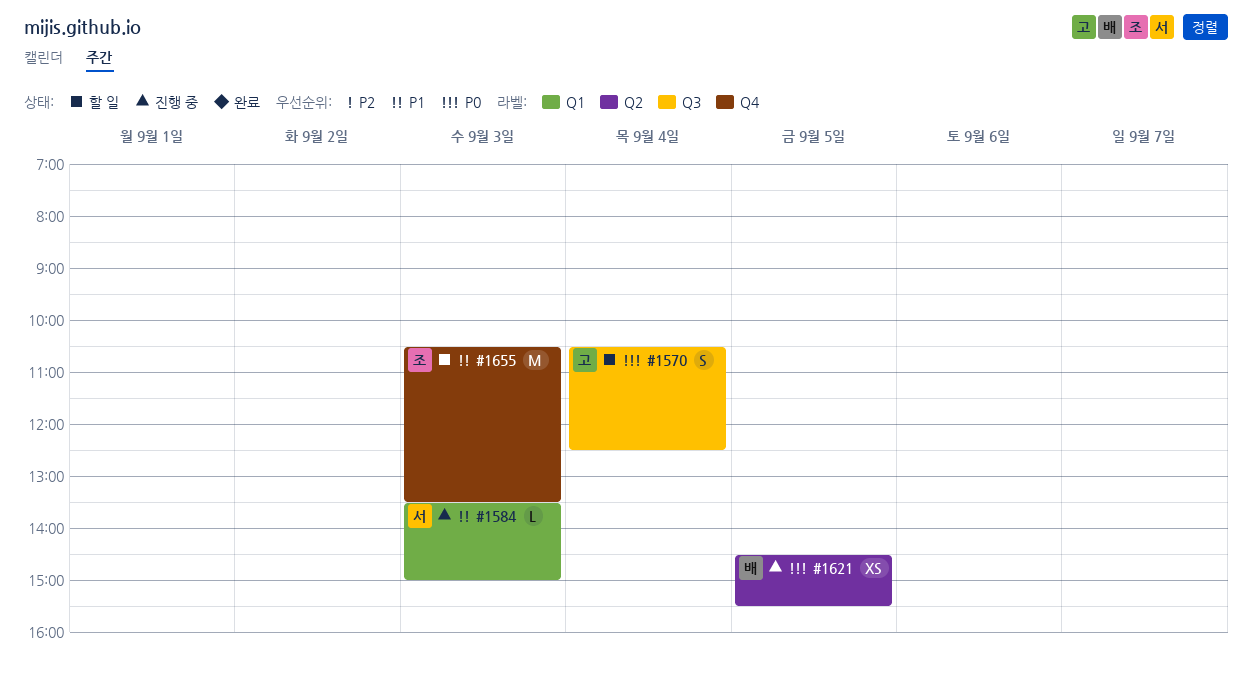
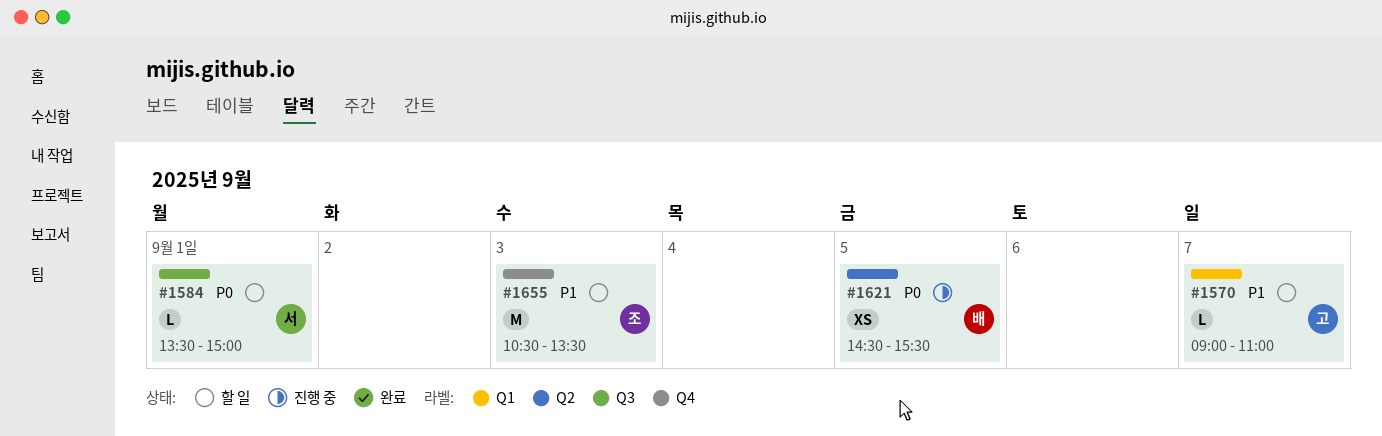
#1570, priority: P0 -> P1
#1570, label: Q3 -> Q1
#1570, estimate: S -> L
#1570, day: Sep 4 -> Sep 7
#1570, begins: 10:30 -> 09:00
#1570, ends: 12:30 -> 11:00
#1584, status: 진행 중 -> 할 일
#1584, priority: P1 -> P0
#1584, label: Q1 -> Q3
#1584, day: Sep 3 -> Sep 1

